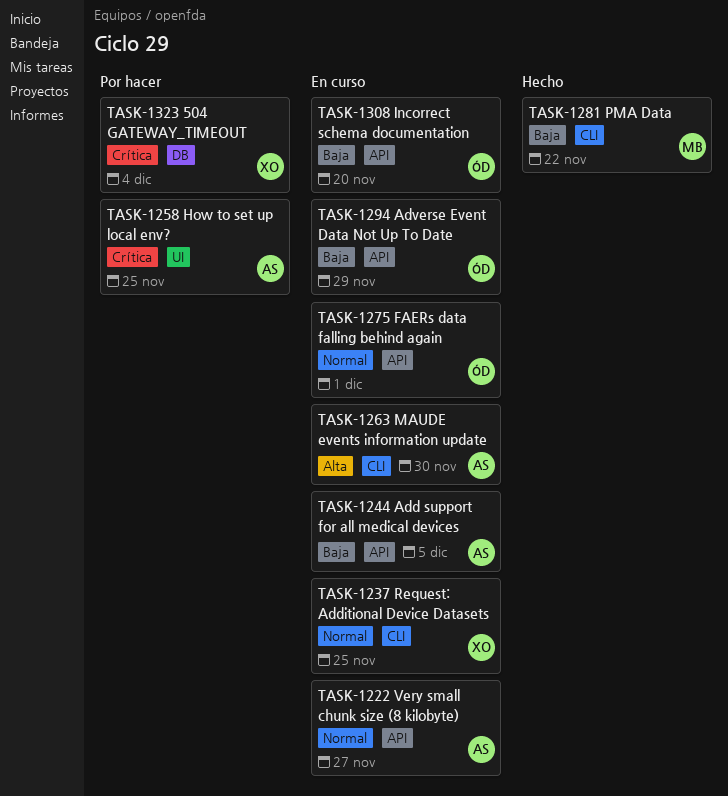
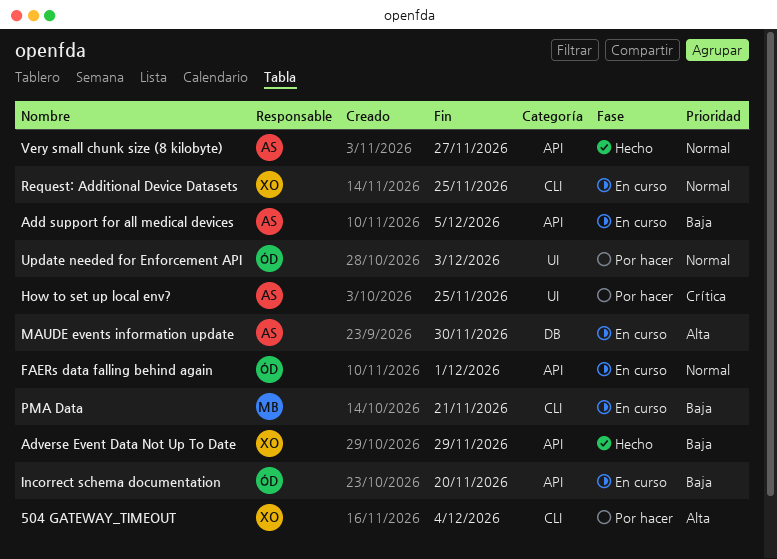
504 GATEWAY_TIMEOUT, priority: Crítica -> Alta
504 GATEWAY_TIMEOUT, label: DB -> CLI
Adverse Event Data Not Up To Date, status: En curso -> Hecho
Adverse Event Data Not Up To Date, owner: ÓD -> XO
MAUDE events information update, label: CLI -> DB
PMA Data, status: Hecho -> En curso
PMA Data, due: Nov 22 -> Nov 21
Update needed for Enforcement API: none -> present
Very small chunk size (8 kilobyte), status: En curso -> Hecho

